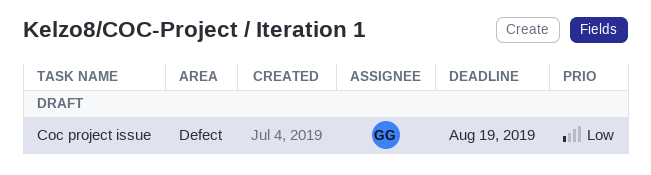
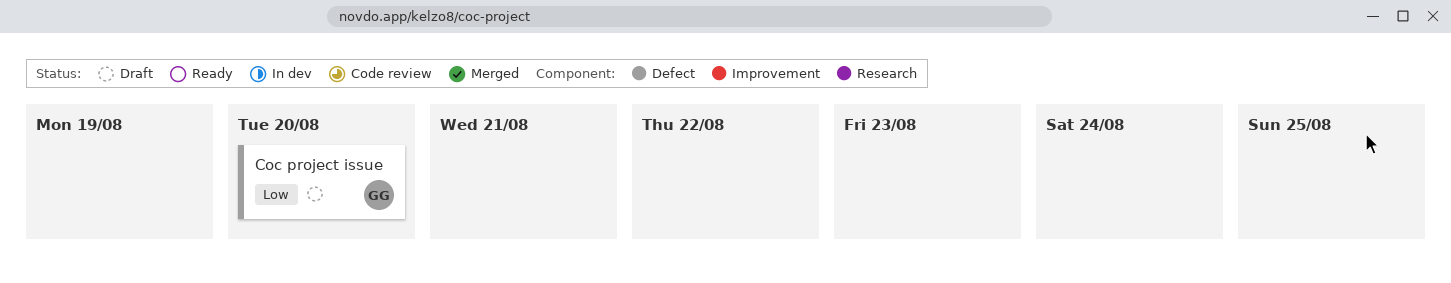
Coc project issue, due: Aug 19 -> Aug 20

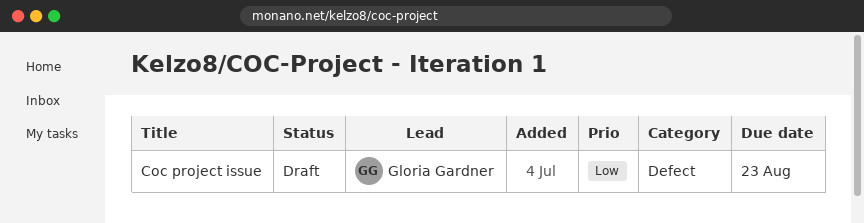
Coc project issue, due: Aug 20 -> Aug 23

